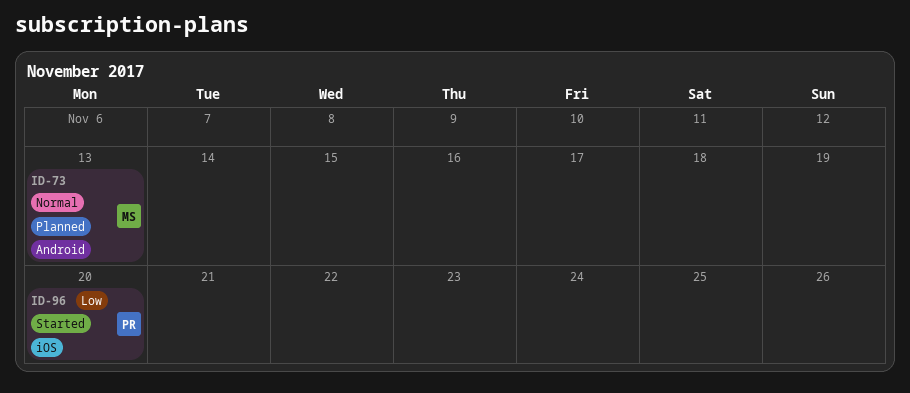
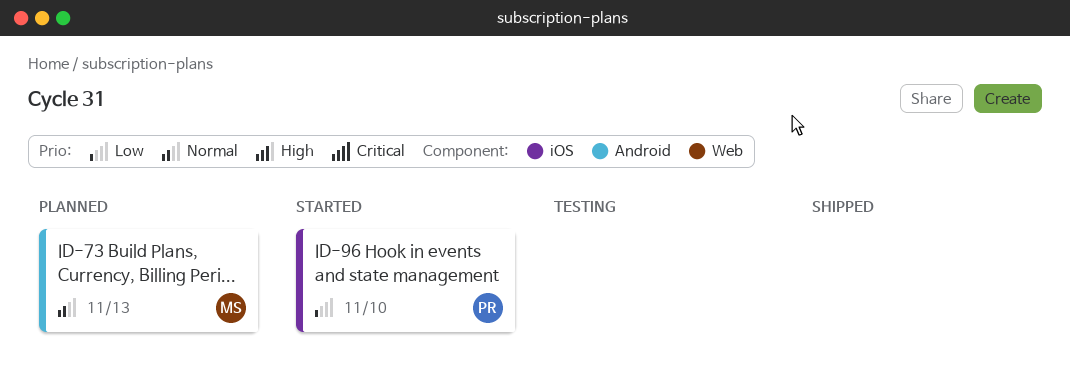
ID-96, due: Nov 20 -> Nov 10

